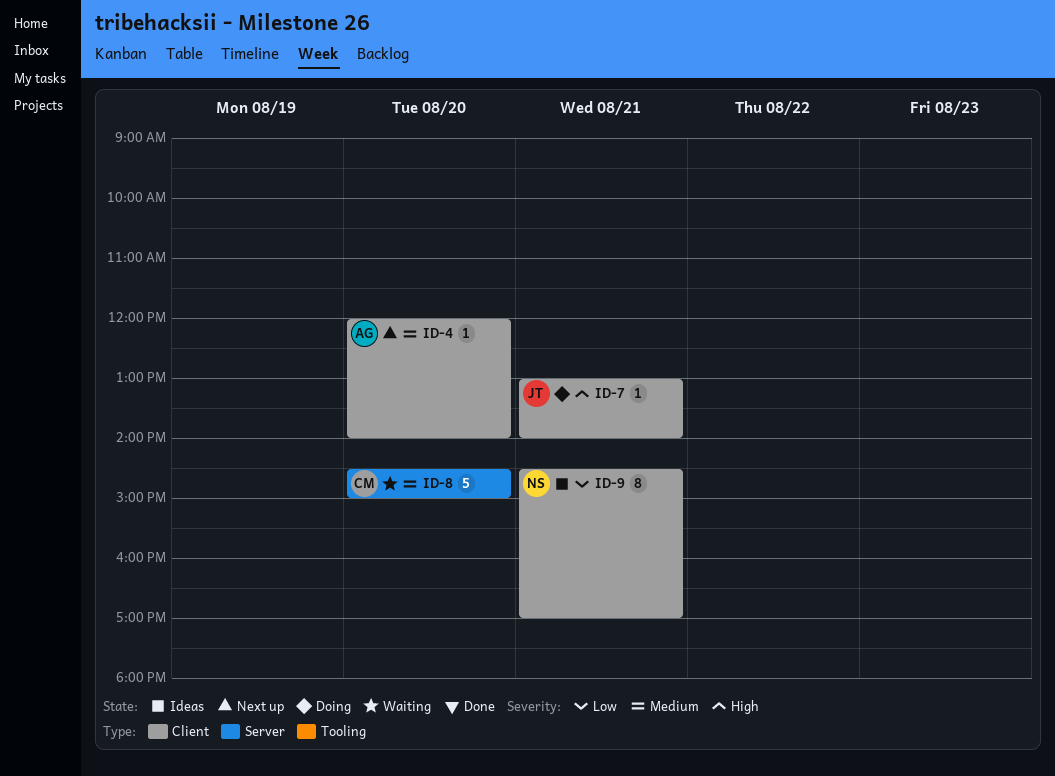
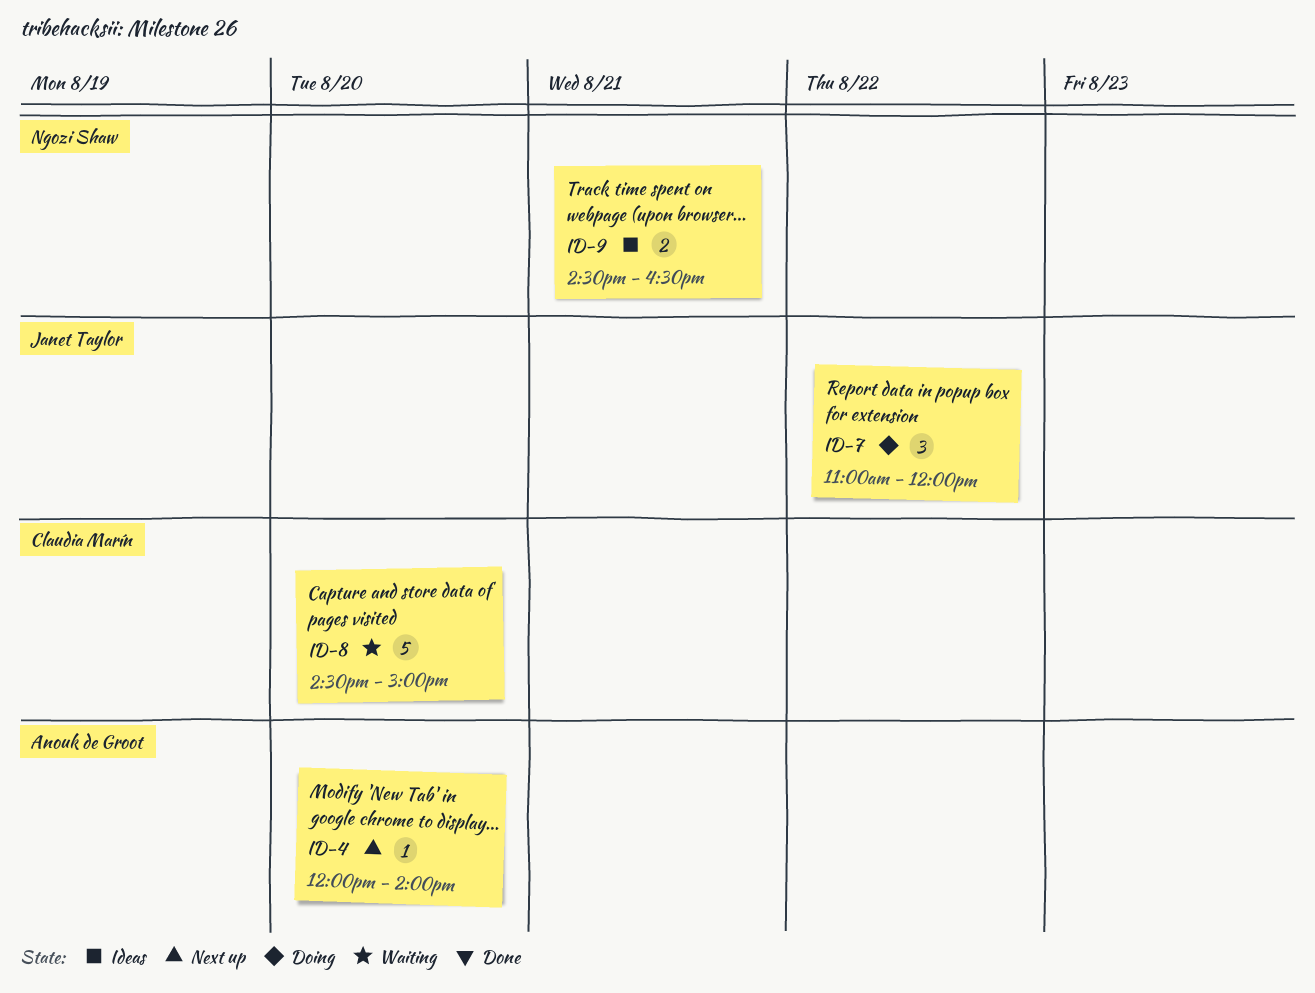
ID-7, estimate: 1 -> 3
ID-7, day: Aug 21 -> Aug 22
ID-7, begins: 13:00 -> 11:00
ID-7, ends: 14:00 -> 12:00
ID-9, estimate: 8 -> 2
ID-9, ends: 17:00 -> 16:30

